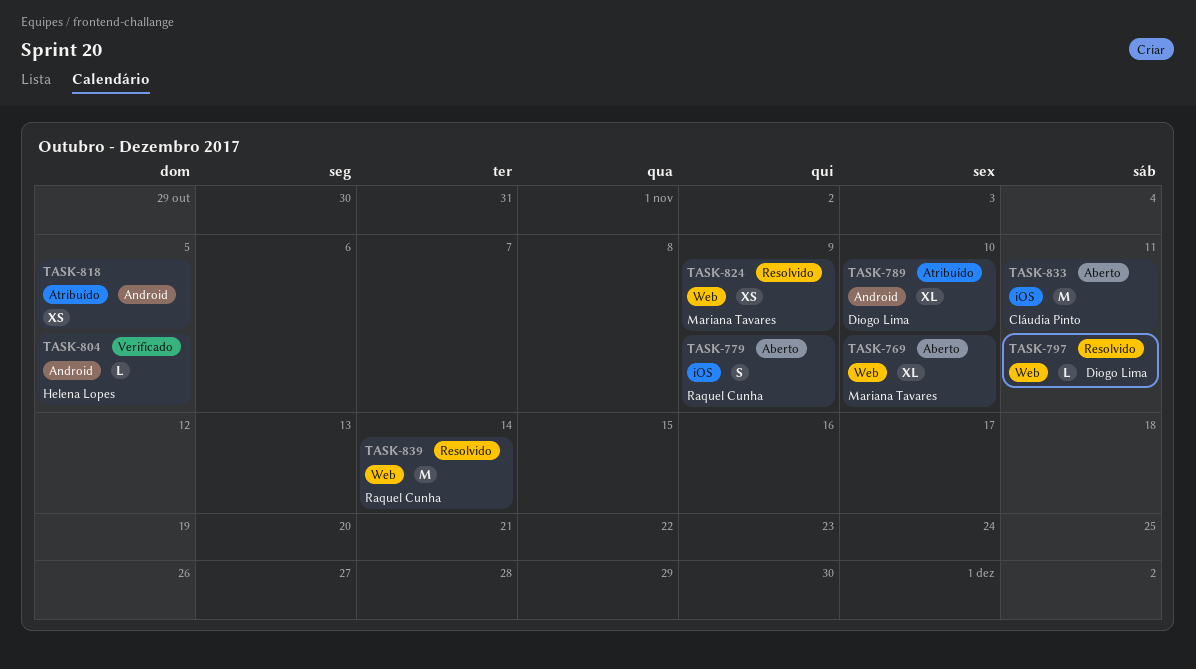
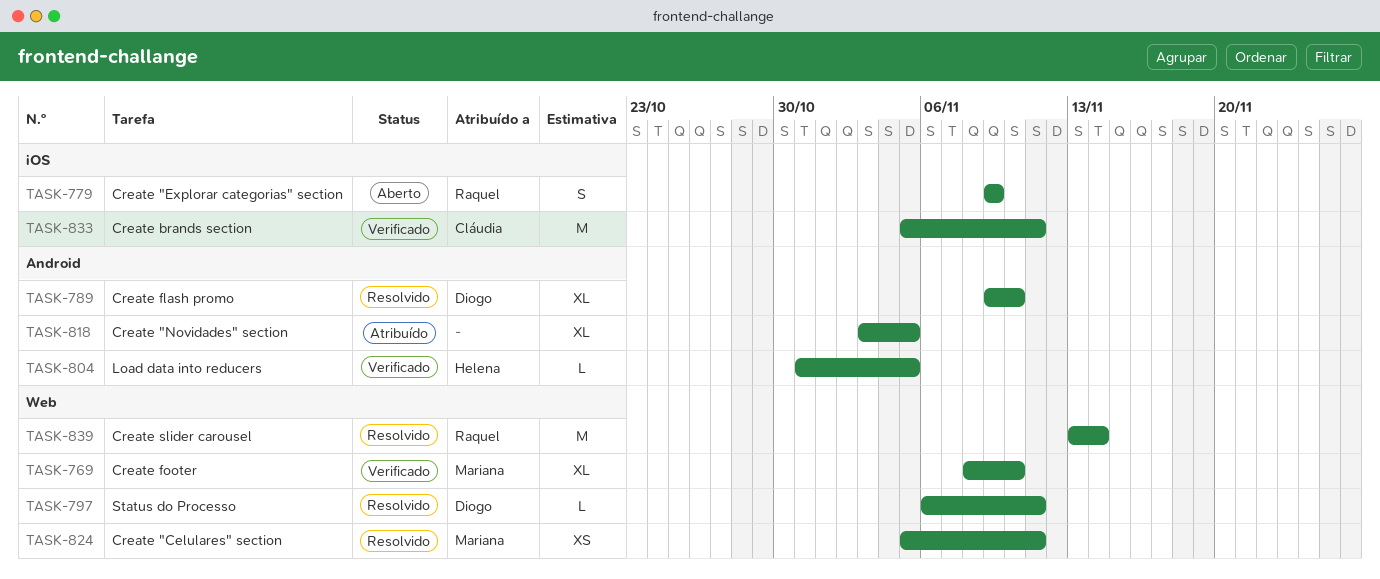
TASK-769, status: Aberto -> Verificado
TASK-789, status: Atribuído -> Resolvido
TASK-818, estimate: XS -> XL
TASK-824, due: Nov 9 -> Nov 11
TASK-833, status: Aberto -> Verificado

